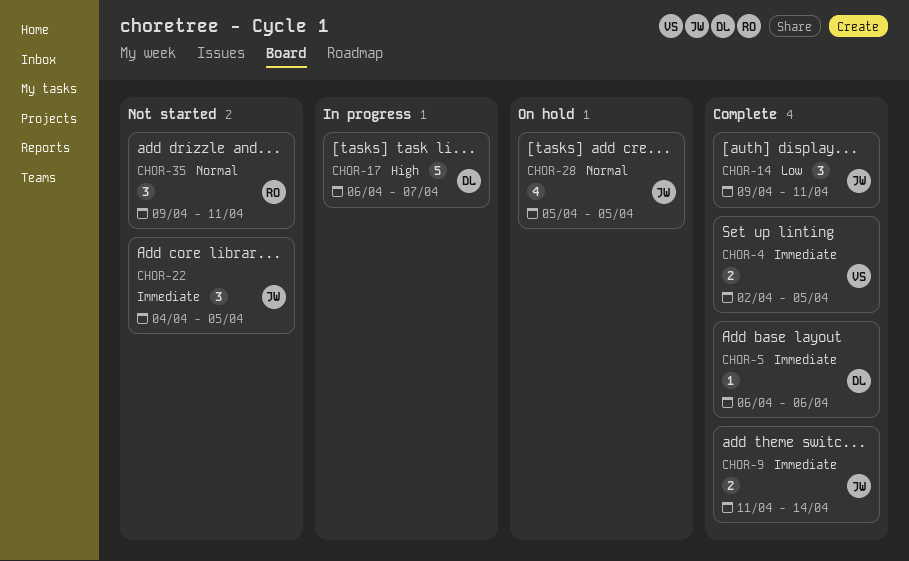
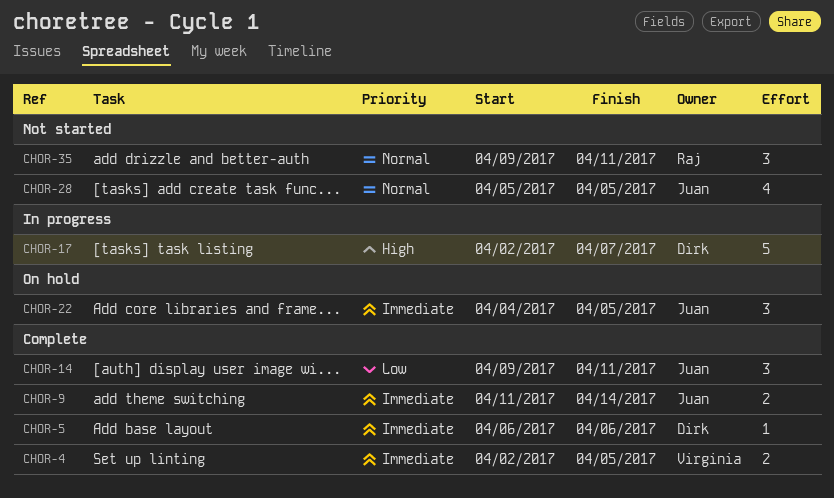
CHOR-17, start: Apr 6 -> Apr 2
CHOR-22, status: Not started -> On hold
CHOR-28, status: On hold -> Not started

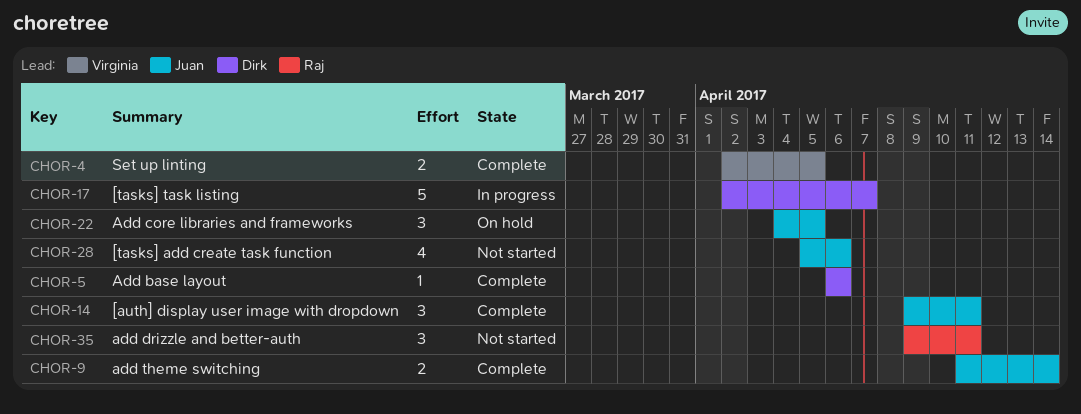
CHOR-28, due: Apr 5 -> Apr 6

